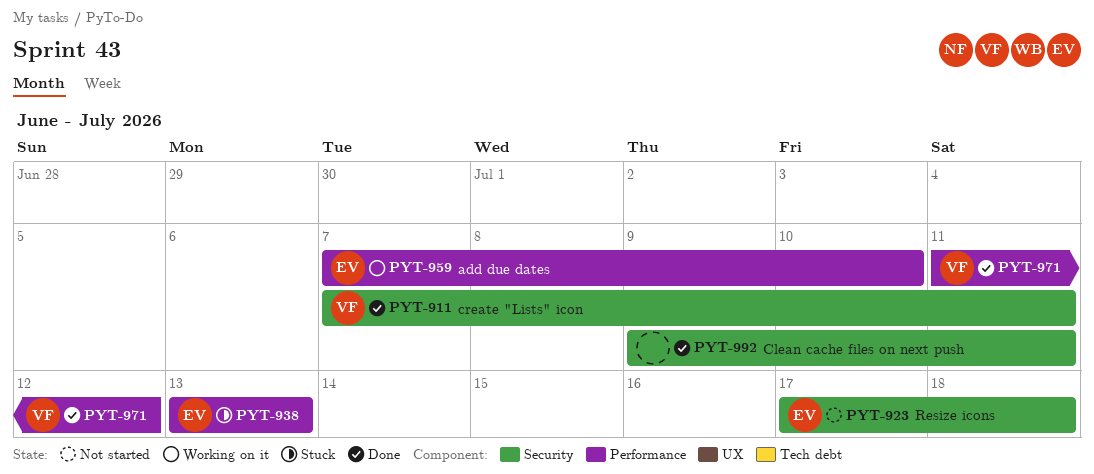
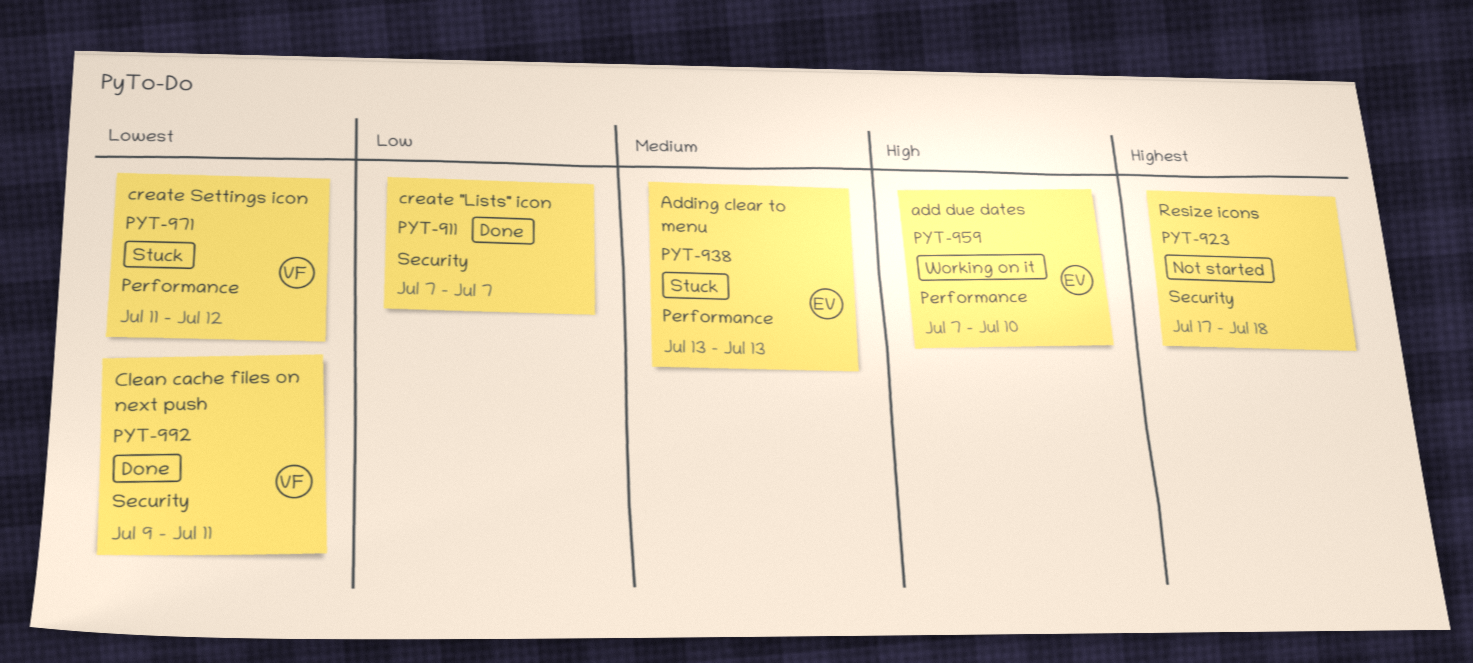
PYT-911, owner: VF -> none
PYT-911, due: Jul 11 -> Jul 7
PYT-923, owner: EV -> none
PYT-971, status: Done -> Stuck
PYT-992, owner: none -> VF

